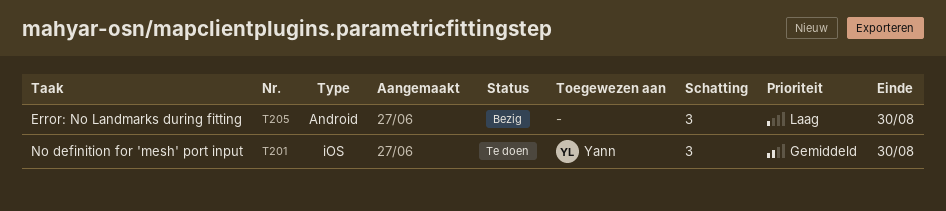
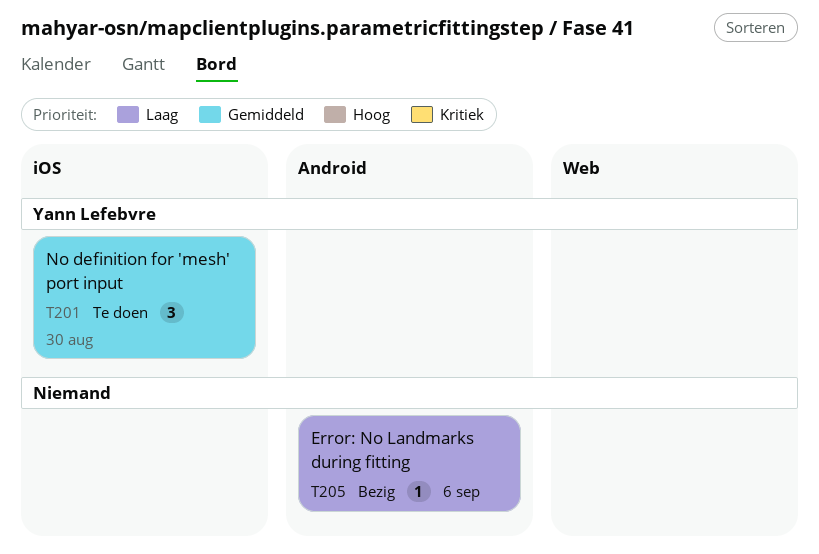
T205, estimate: 3 -> 1
T205, due: Aug 30 -> Sep 6

